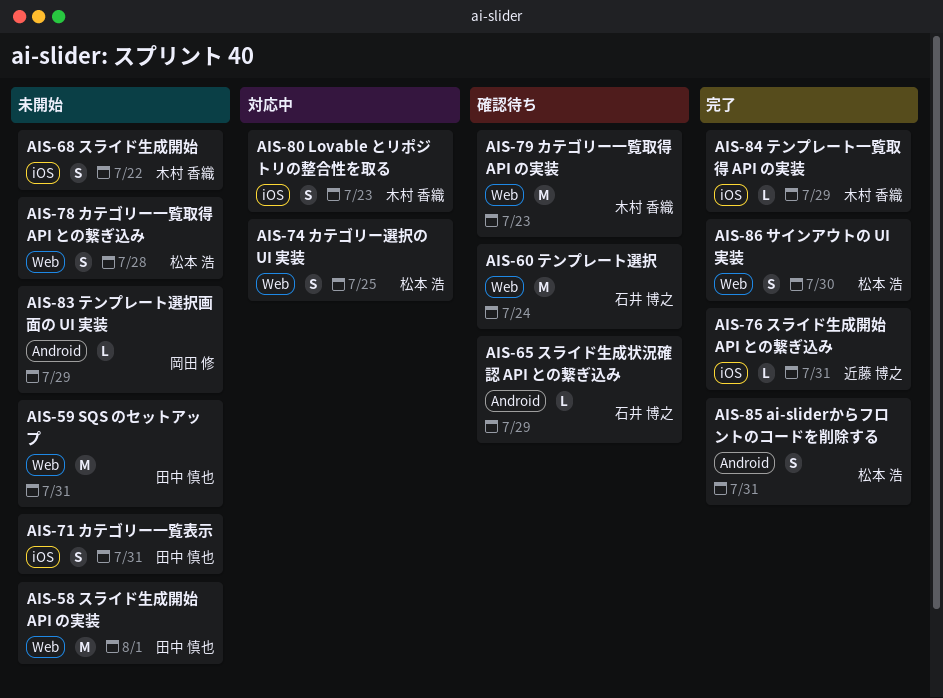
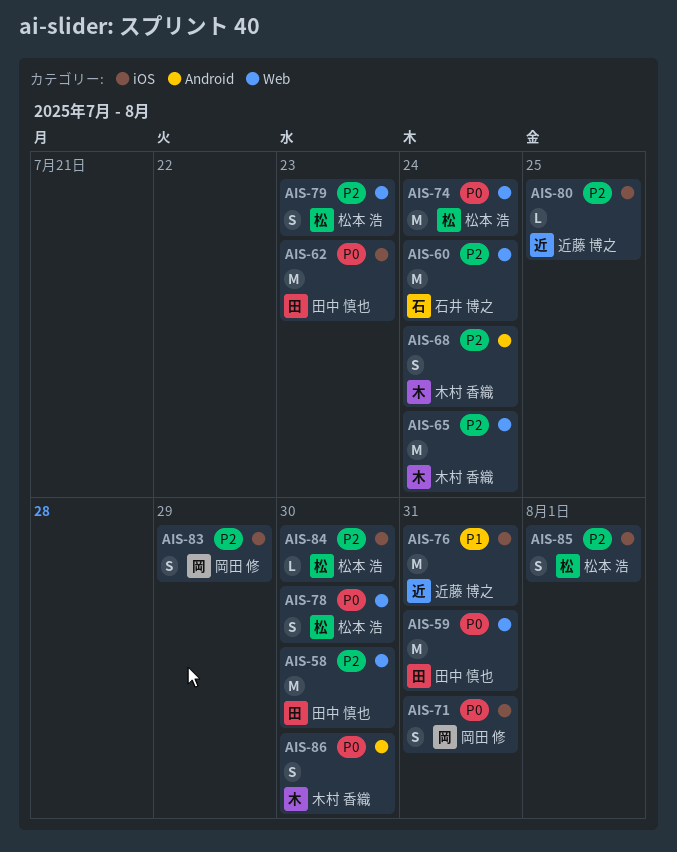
AIS-58, due: Aug 1 -> Jul 30
AIS-62: none -> present
AIS-65, owner: 石井 博之 -> 木村 香織
AIS-65, label: Android -> Web
AIS-65, estimate: L -> M
AIS-65, due: Jul 29 -> Jul 24
AIS-68, label: iOS -> Android
AIS-68, due: Jul 22 -> Jul 24
AIS-71, owner: 田中 慎也 -> 岡田 修
AIS-74, estimate: S -> M
AIS-74, due: Jul 25 -> Jul 24
AIS-76, estimate: L -> M
AIS-78, due: Jul 28 -> Jul 30
AIS-79, owner: 木村 香織 -> 松本 浩
AIS-79, estimate: M -> S
AIS-80, owner: 木村 香織 -> 近藤 博之
AIS-80, estimate: S -> L
AIS-80, due: Jul 23 -> Jul 25
AIS-83, label: Android -> iOS
AIS-83, estimate: L -> S
AIS-84, owner: 木村 香織 -> 松本 浩
AIS-84, due: Jul 29 -> Jul 30
AIS-85, label: Android -> iOS
AIS-85, due: Jul 31 -> Aug 1
AIS-86, owner: 松本 浩 -> 木村 香織
AIS-86, label: Web -> Android

